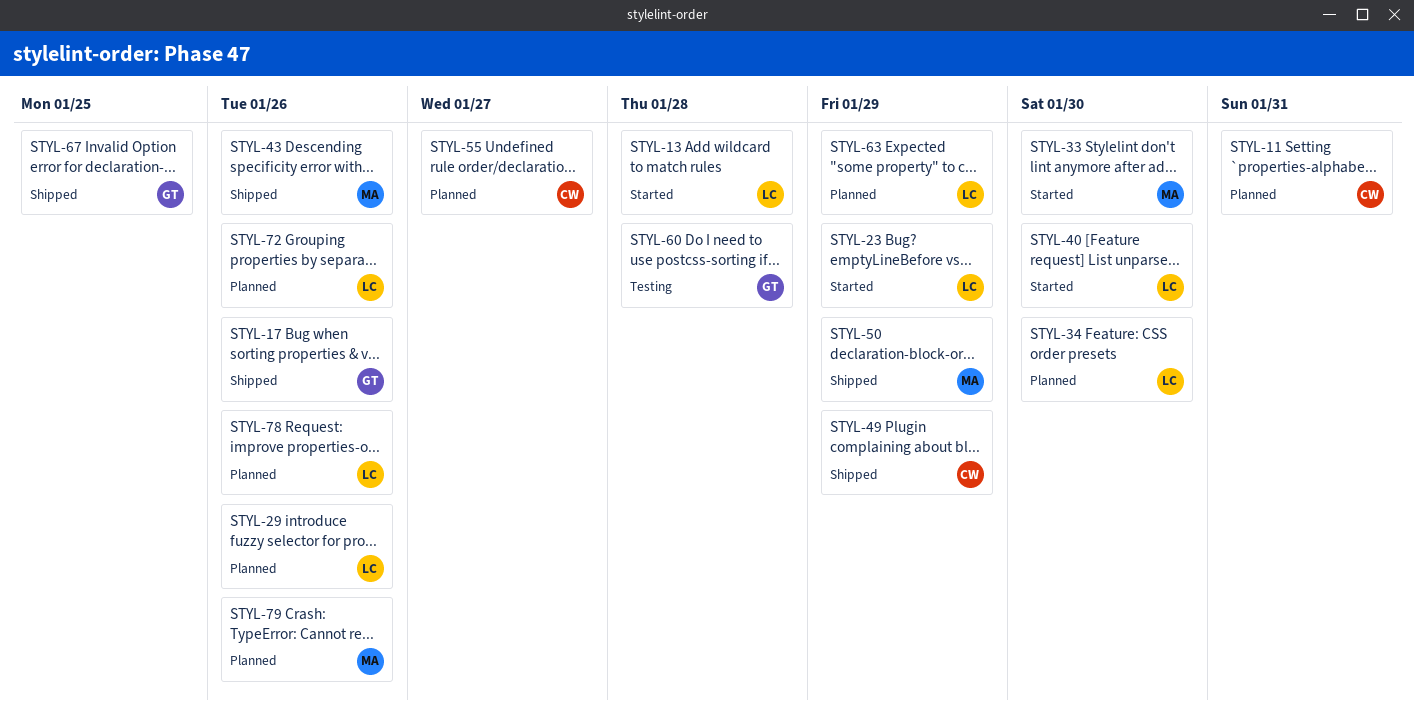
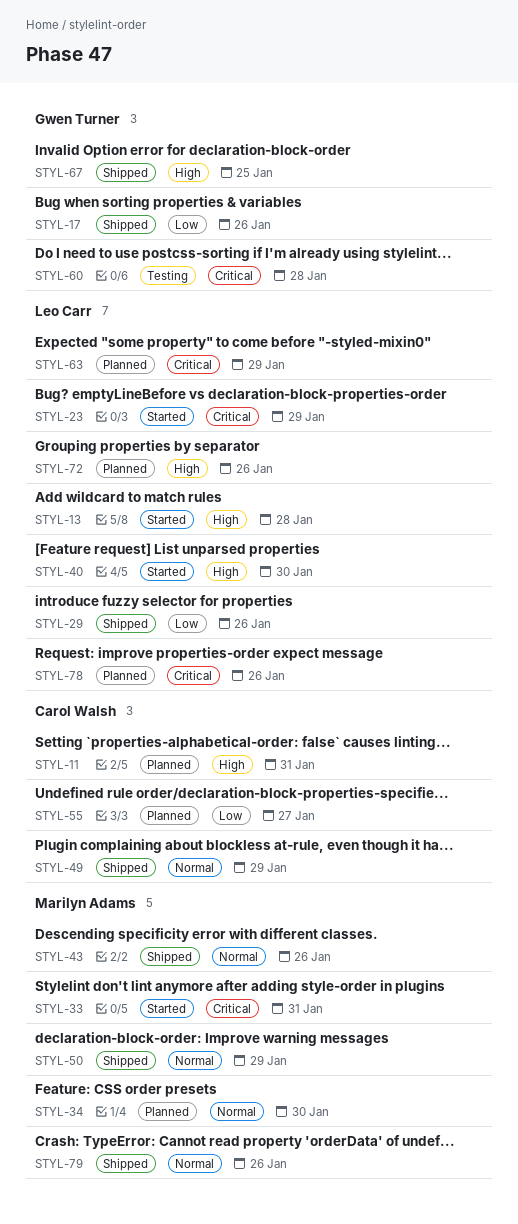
STYL-29, status: Planned -> Shipped
STYL-33, due: Jan 30 -> Jan 31
STYL-34, owner: Leo Carr -> Marilyn Adams
STYL-79, status: Planned -> Shipped

